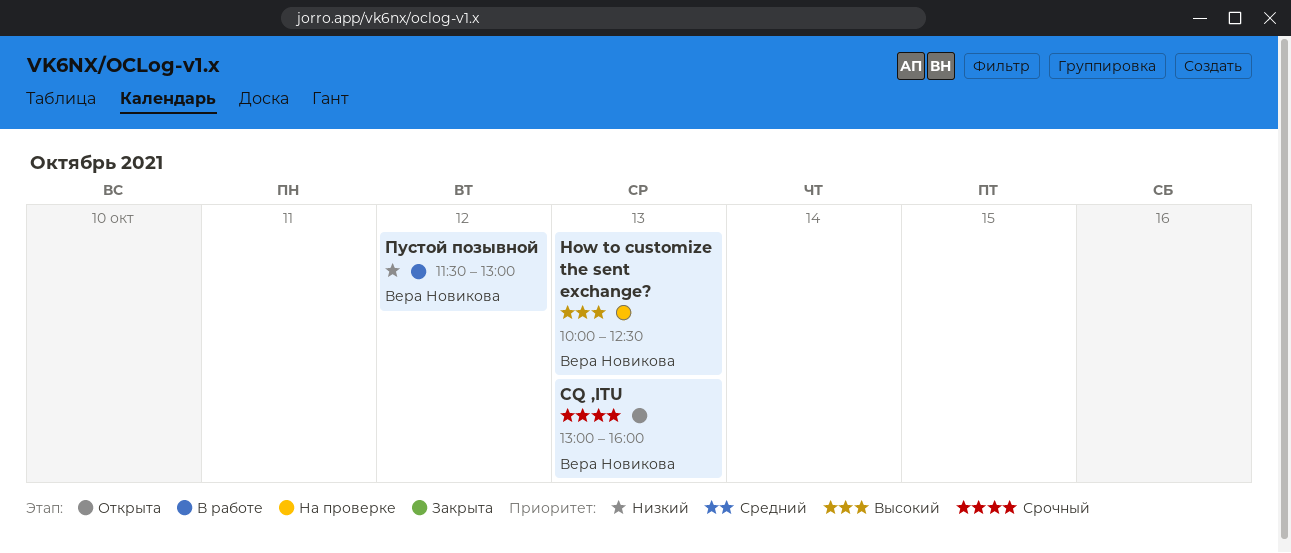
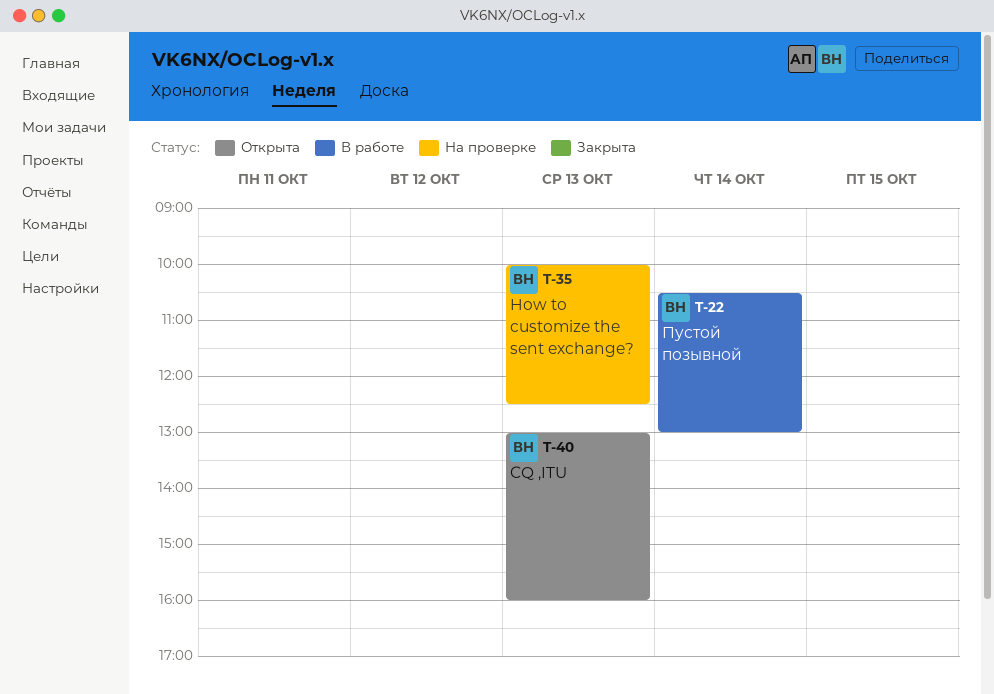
Пустой позывной, day: Oct 12 -> Oct 14
Пустой позывной, begins: 11:30 -> 10:30

